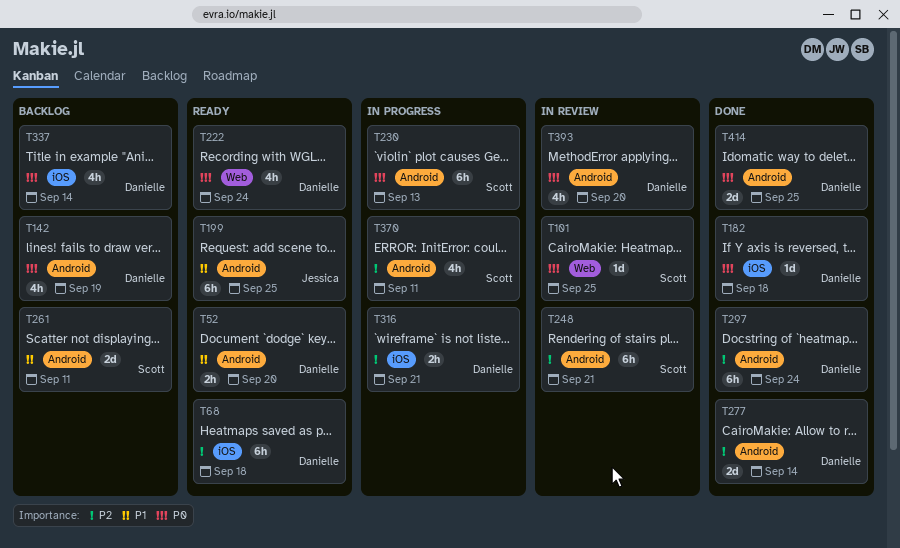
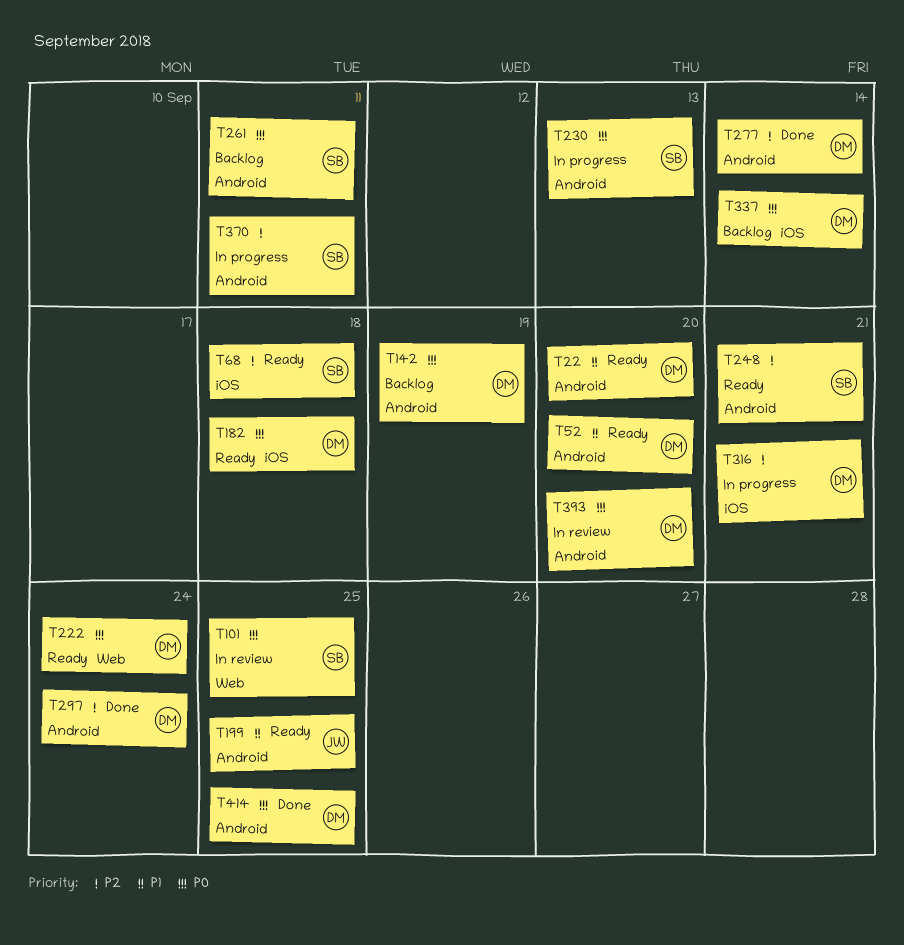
T22: none -> present
T68, owner: Danielle -> Scott
T182, status: Done -> Ready
T248, status: In review -> Ready
T261, priority: P1 -> P0

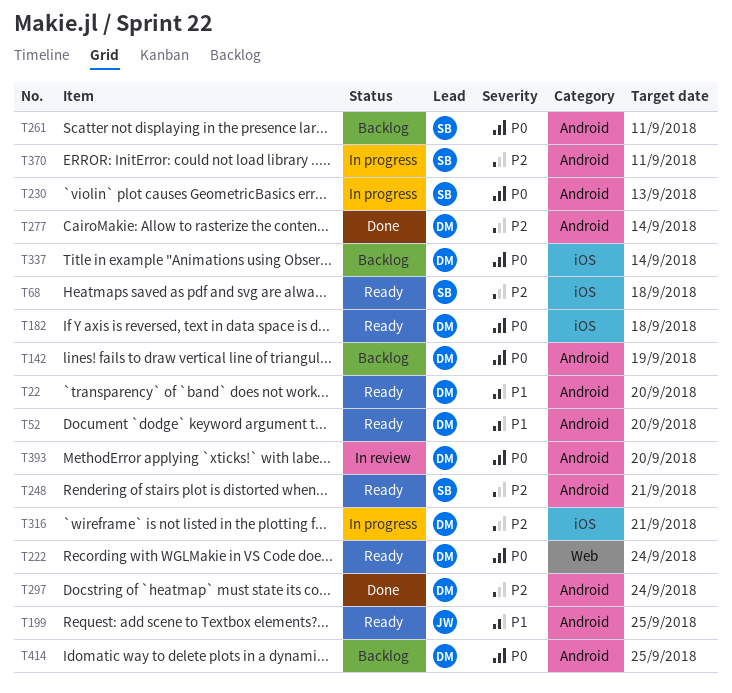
T101: present -> none
T414, status: Done -> Backlog

